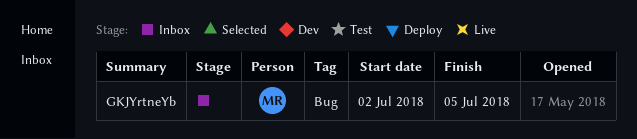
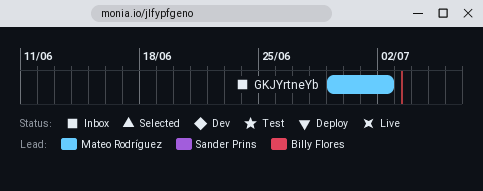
GKJYrtneYb, start: Jul 2 -> Jun 29
GKJYrtneYb, due: Jul 5 -> Jul 2

